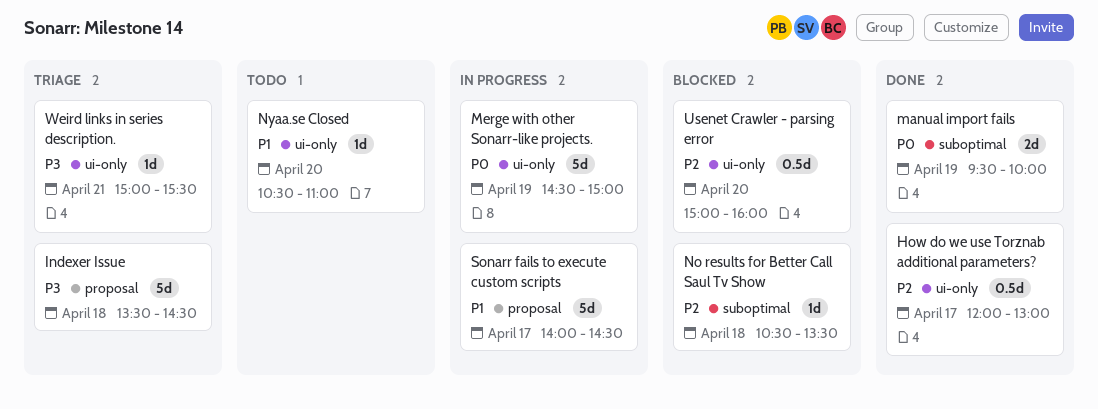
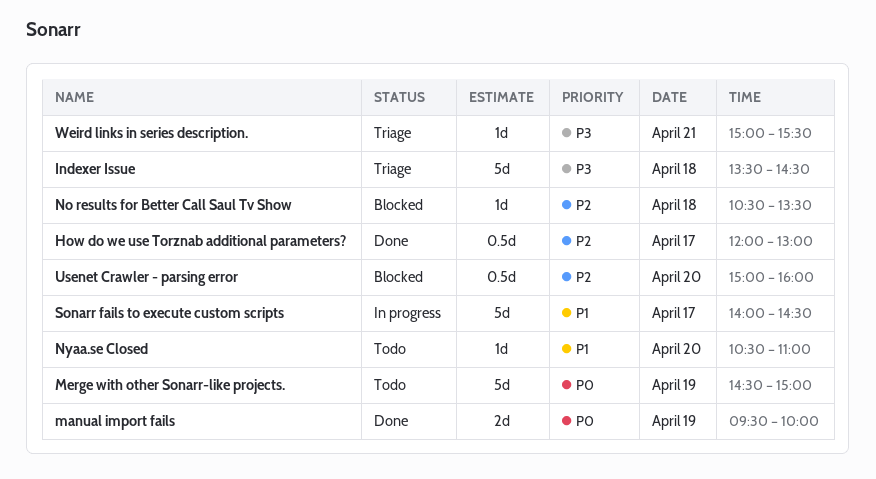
Merge with other Sonarr-like projects., status: In progress -> Todo

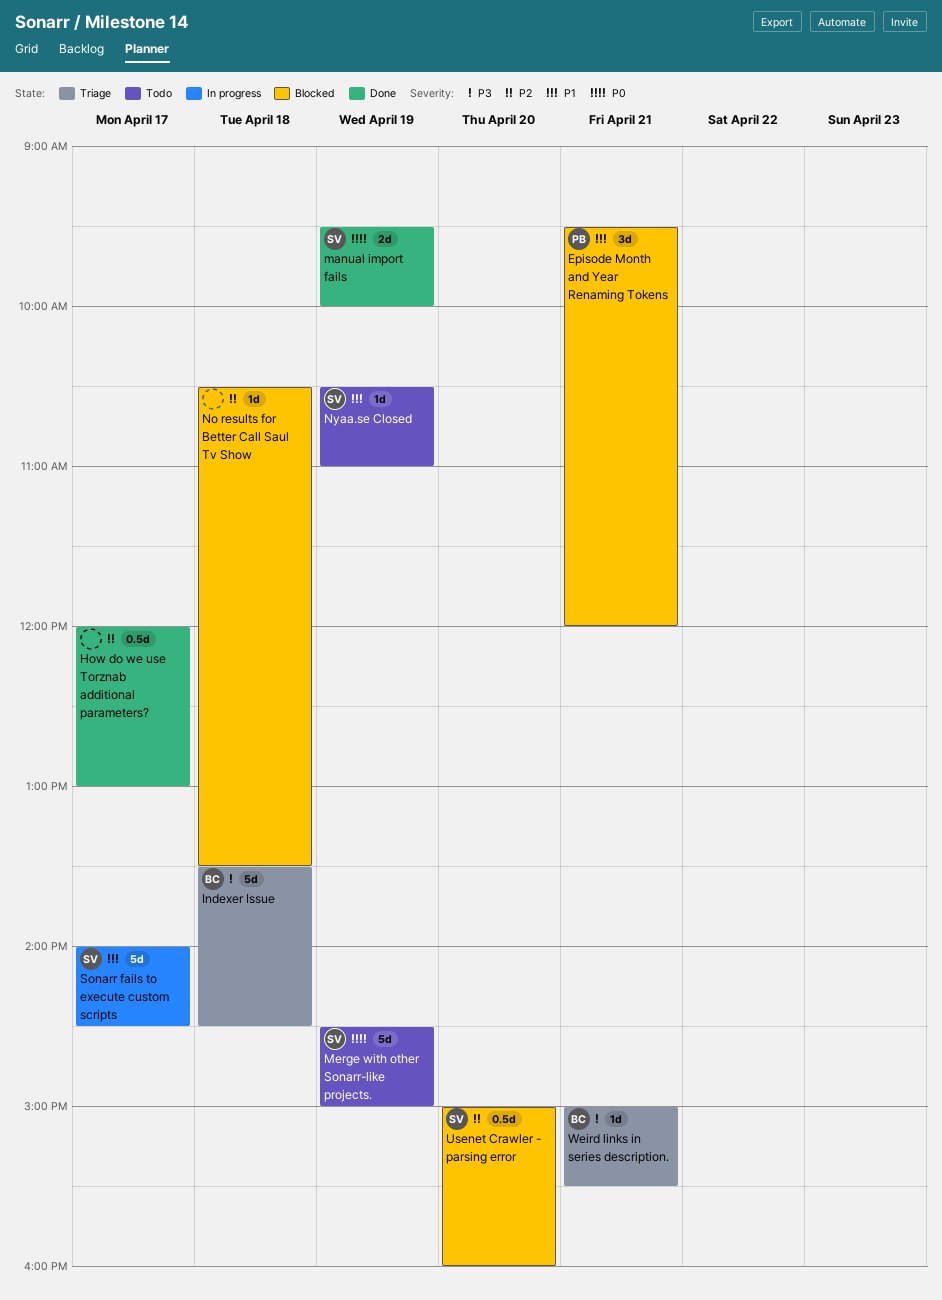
Episode Month and Year Renaming Tokens: none -> present
Nyaa.se Closed, day: Apr 20 -> Apr 19

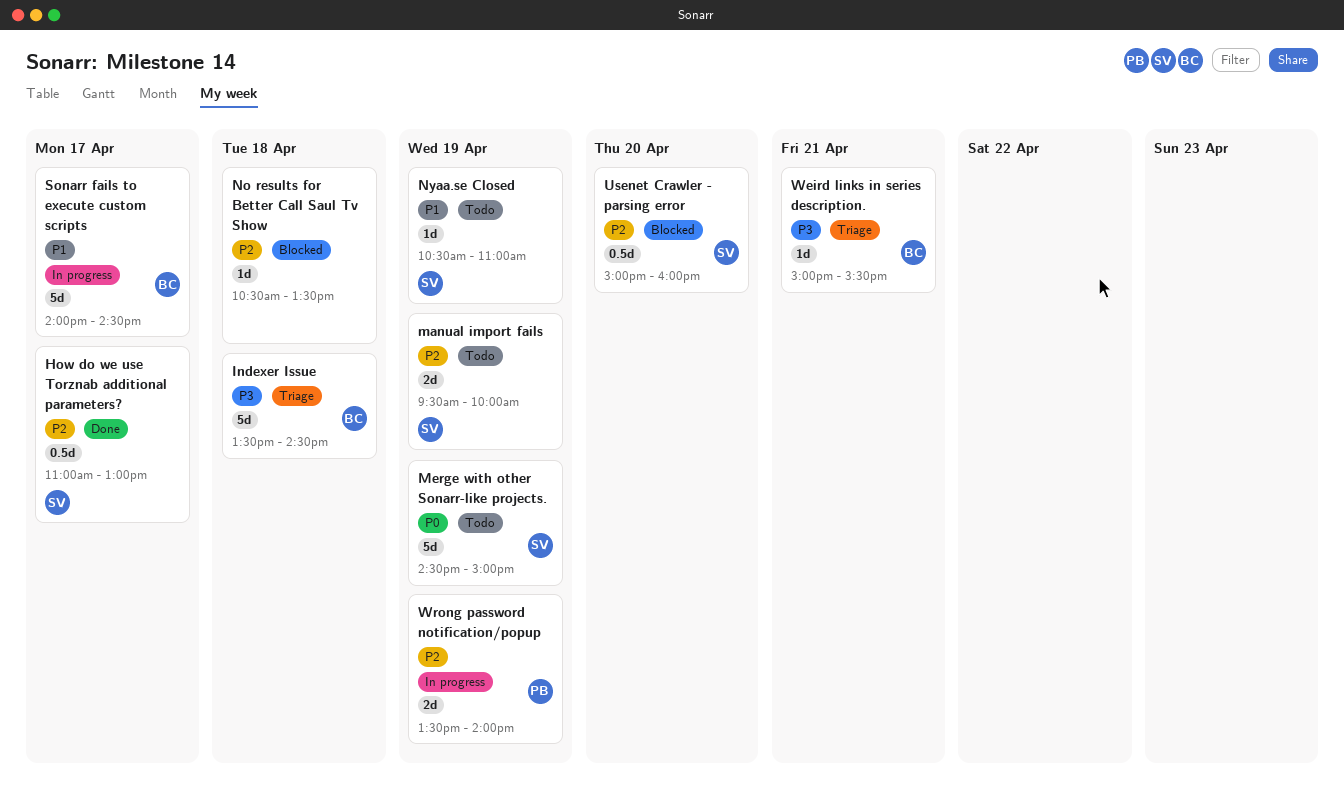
Episode Month and Year Renaming Tokens: present -> none
How do we use Torznab additional parameters?, owner: none -> SV
How do we use Torznab additional parameters?, begins: 12:00 -> 11:00
manual import fails, status: Done -> Todo
manual import fails, priority: P0 -> P2
Sonarr fails to execute custom scripts, owner: SV -> BC
Wrong password notification/popup: none -> present

